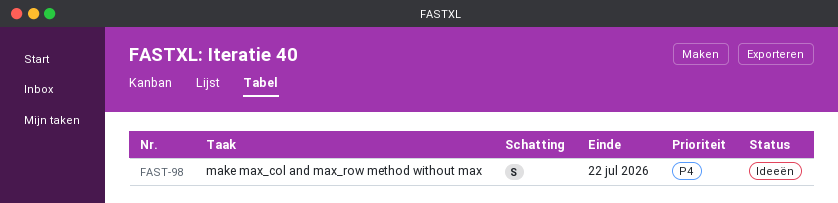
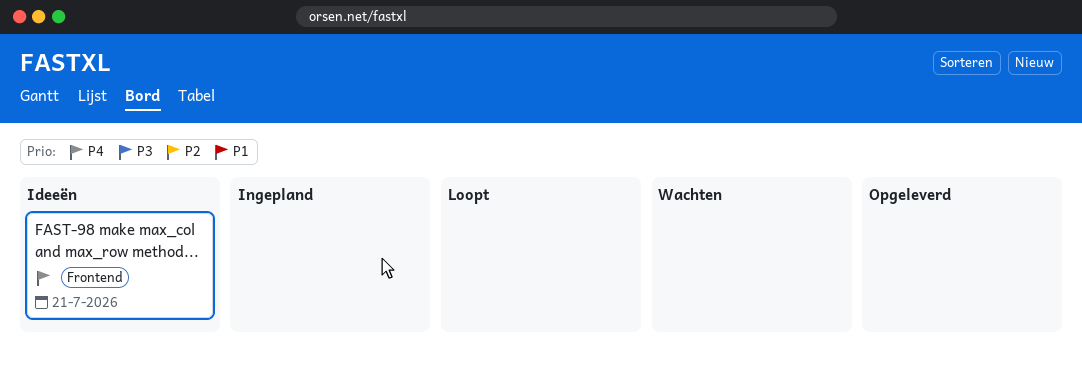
FAST-98, due: Jul 22 -> Jul 21

